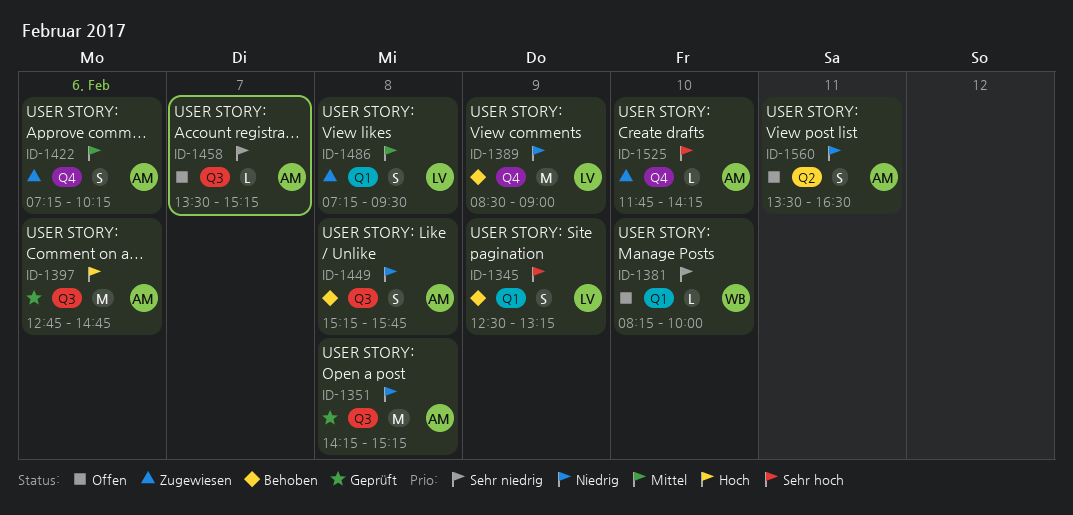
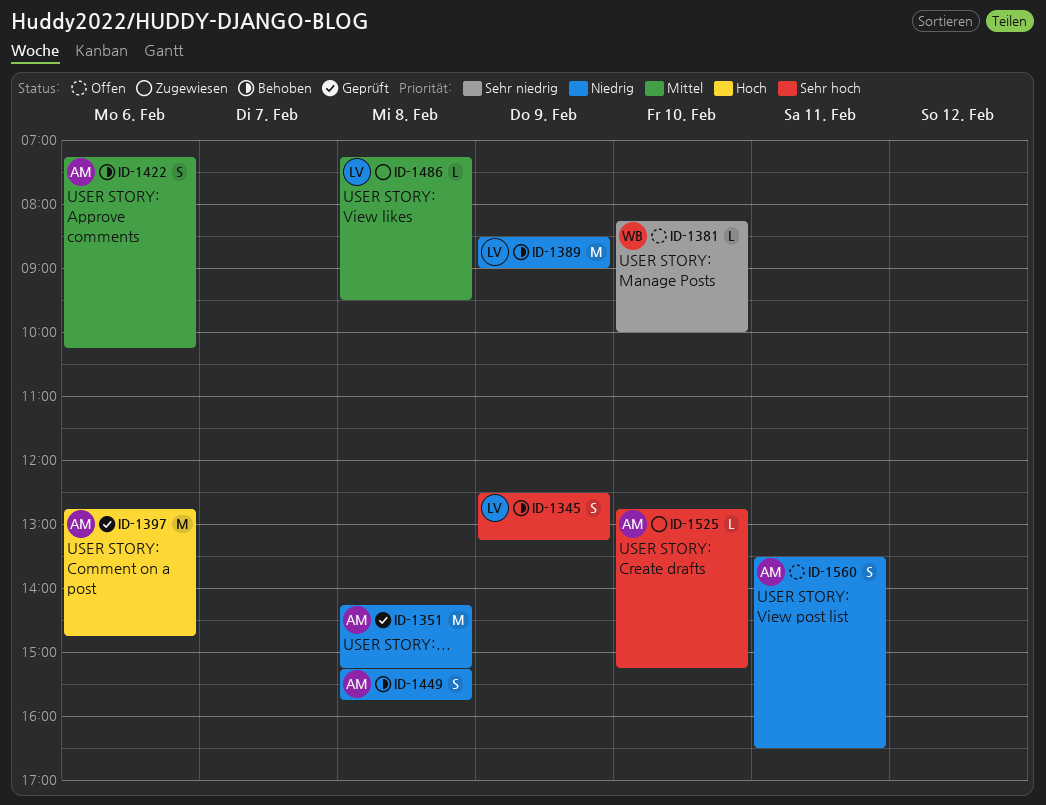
ID-1422, status: Zugewiesen -> Behoben
ID-1458: present -> none
ID-1486, estimate: S -> L
ID-1525, begins: 11:45 -> 12:45
ID-1525, ends: 14:15 -> 15:15

